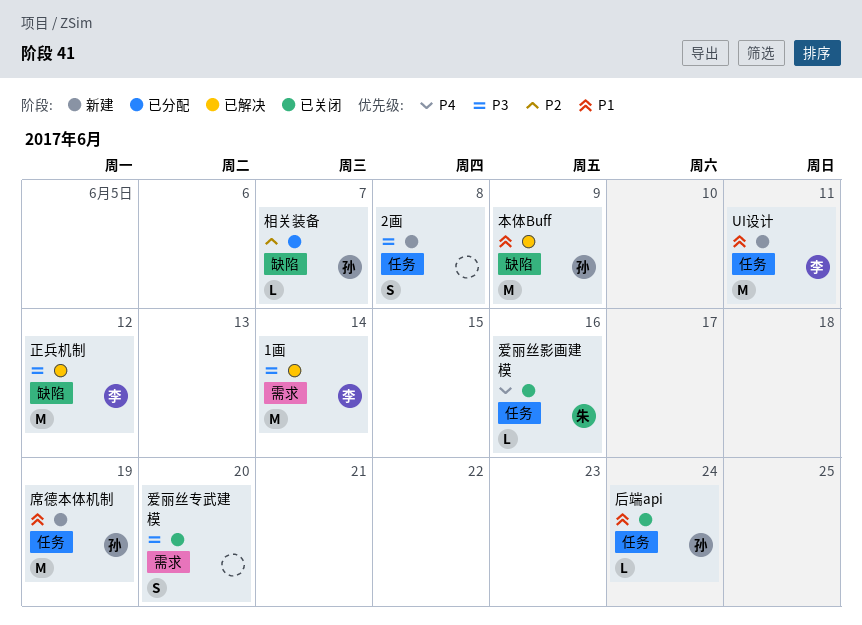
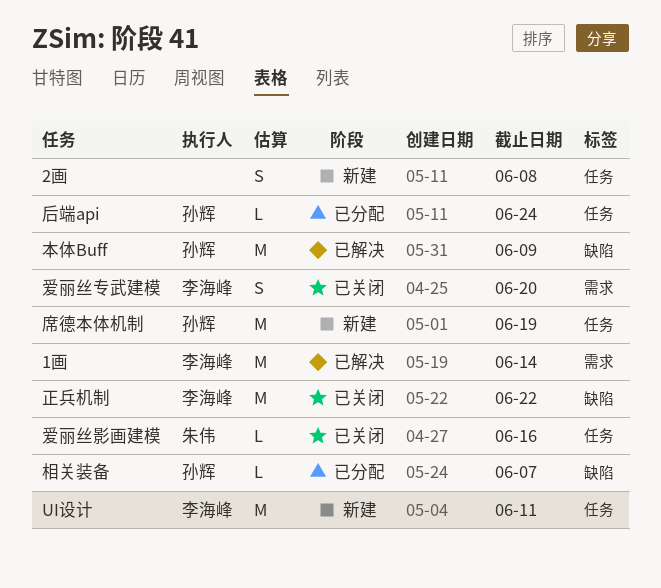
后端api, status: 已关闭 -> 已分配
正兵机制, status: 已解决 -> 已关闭
正兵机制, due: Jun 12 -> Jun 22
爱丽丝专武建模, owner: none -> 李海峰

